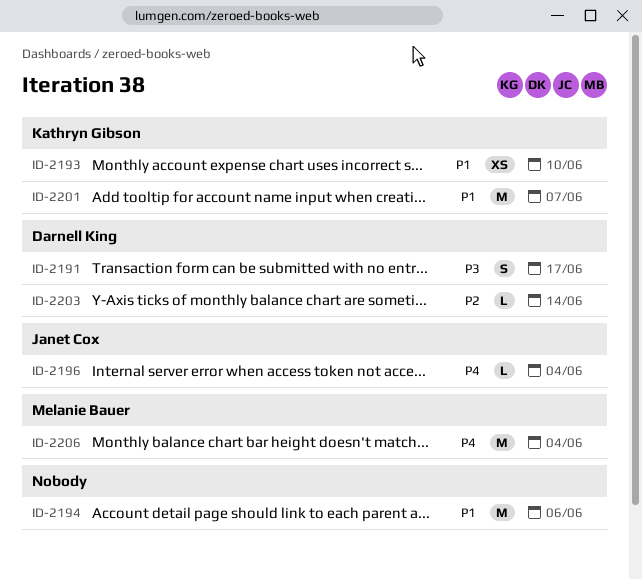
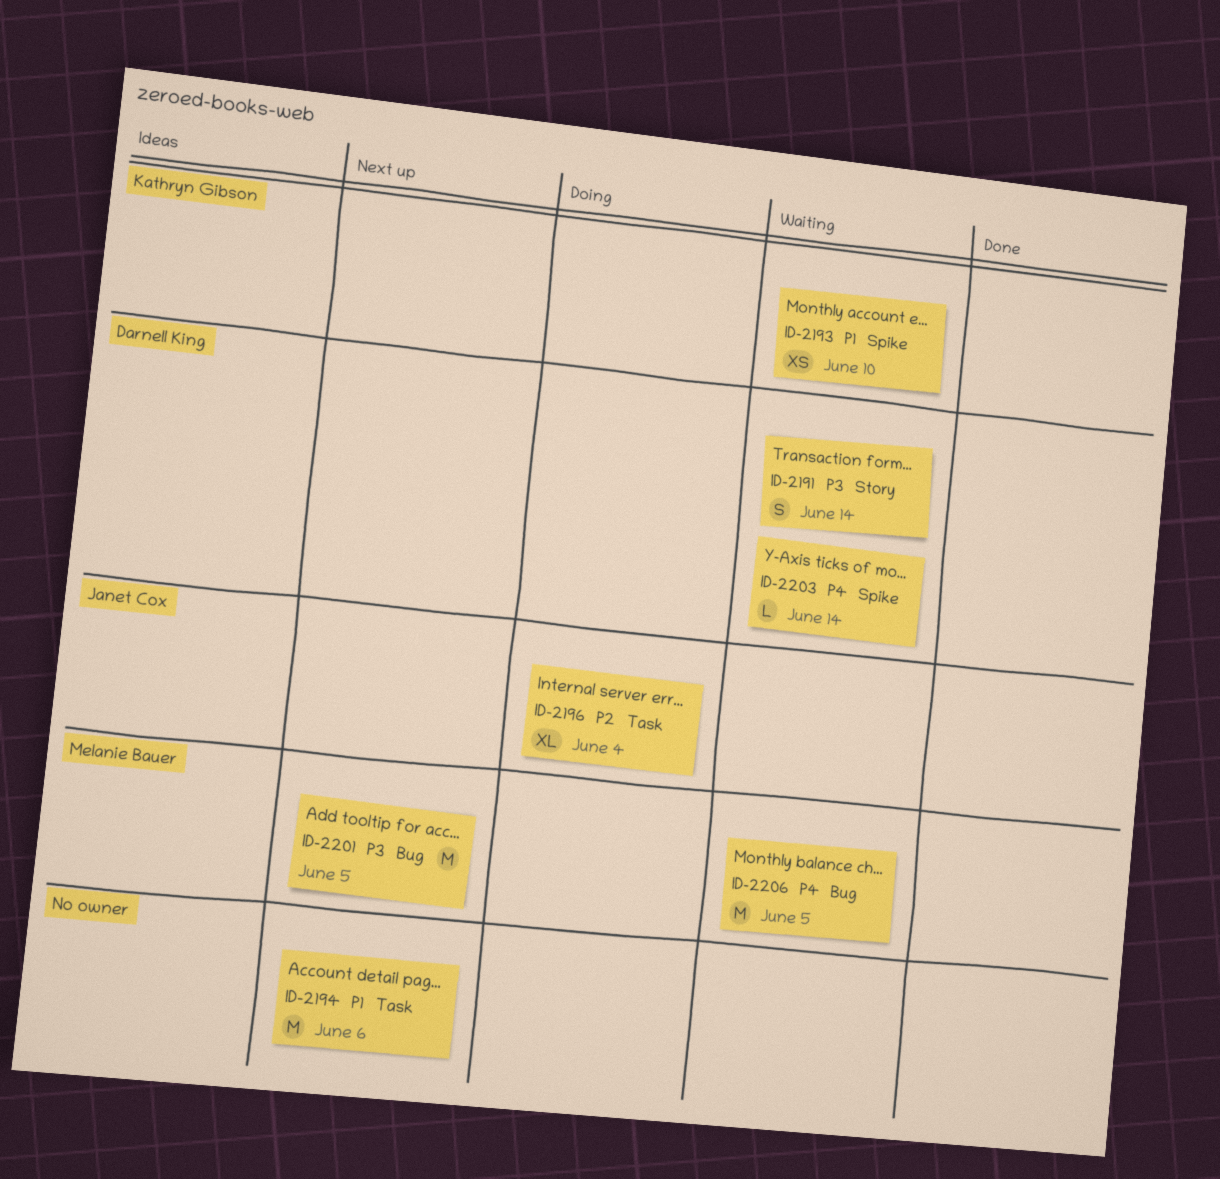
ID-2191, due: Jun 17 -> Jun 14
ID-2196, priority: P4 -> P2
ID-2196, estimate: L -> XL
ID-2201, owner: Kathryn Gibson -> Melanie Bauer
ID-2201, priority: P1 -> P3
ID-2201, due: Jun 7 -> Jun 5
ID-2203, priority: P2 -> P4
ID-2206, due: Jun 4 -> Jun 5

